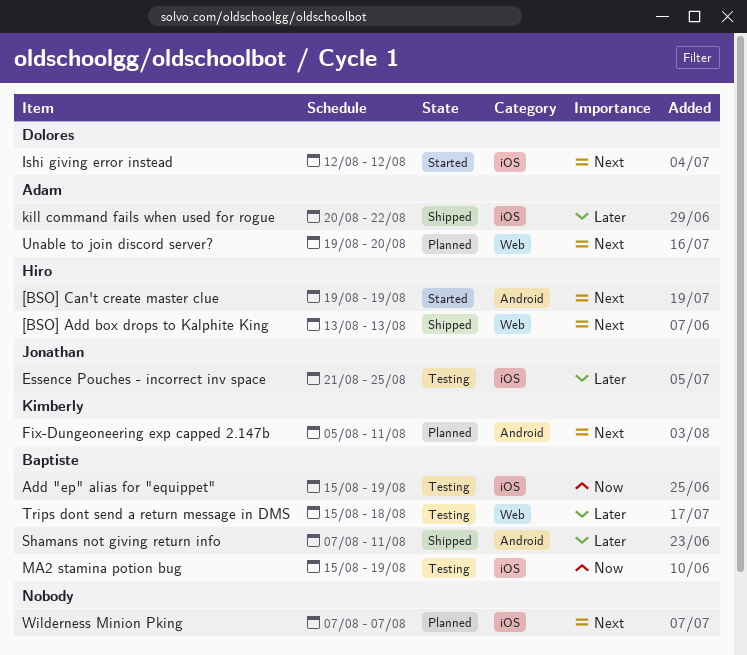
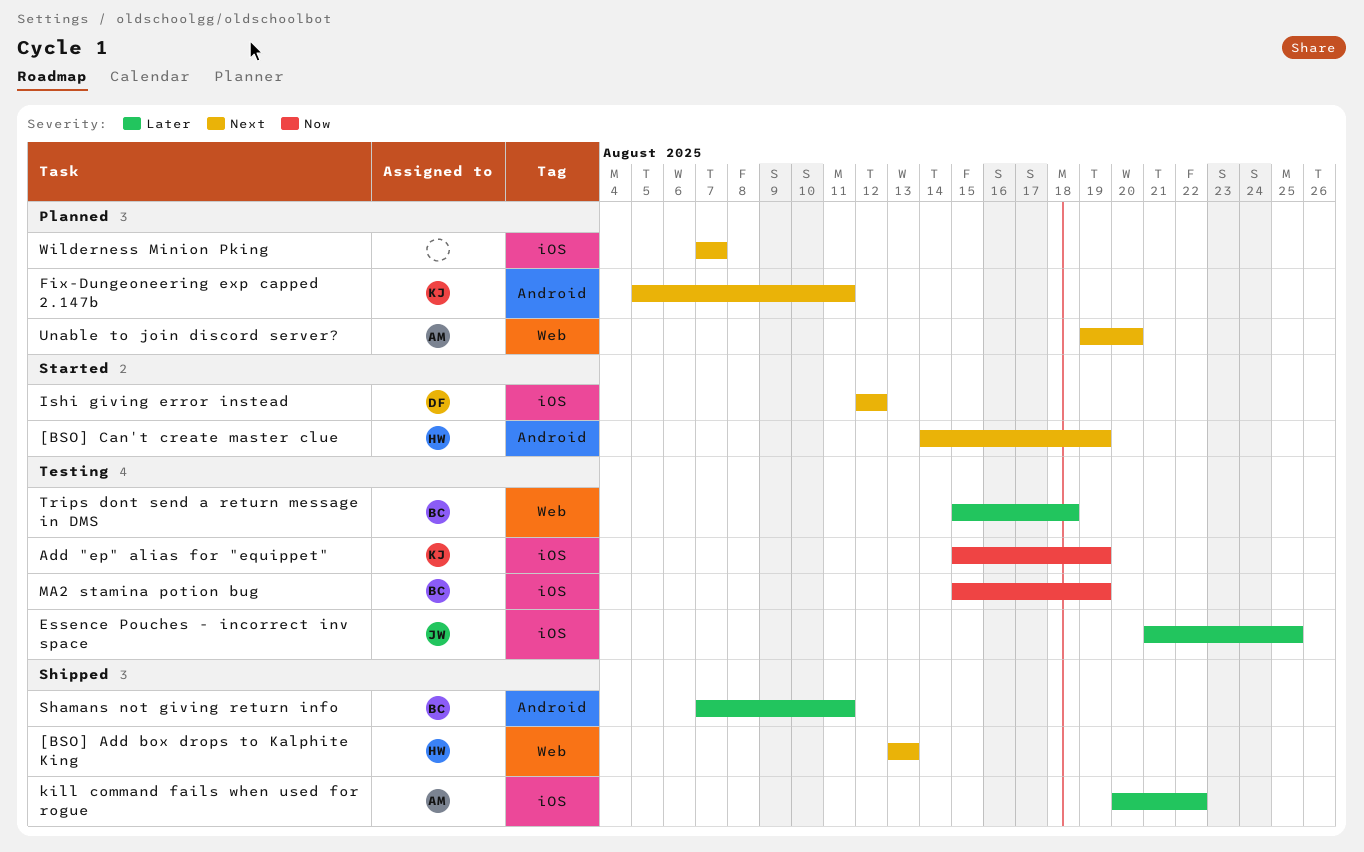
[BSO] Can't create master clue, start: Aug 19 -> Aug 14
Add "ep" alias for "equippet", owner: Baptiste -> Kimberly

